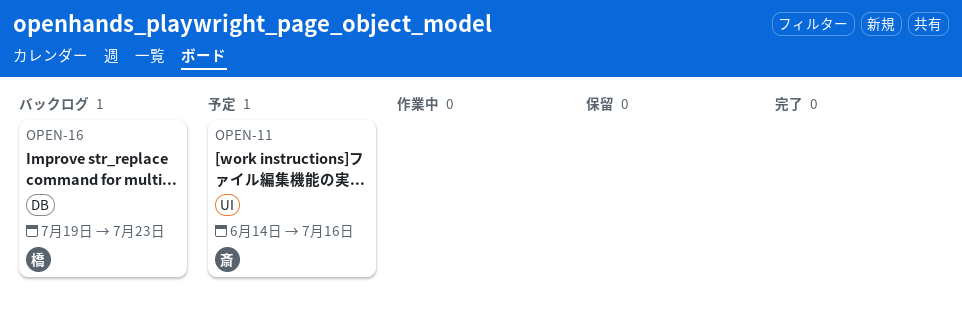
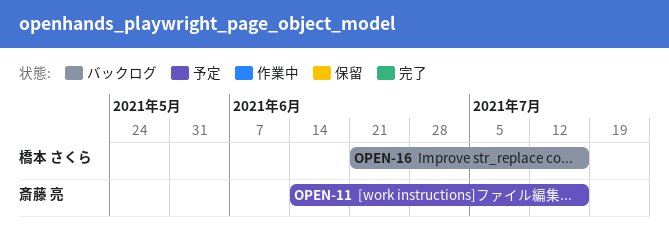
OPEN-16, start: Jul 19 -> Jun 21
OPEN-16, due: Jul 23 -> Jul 16

